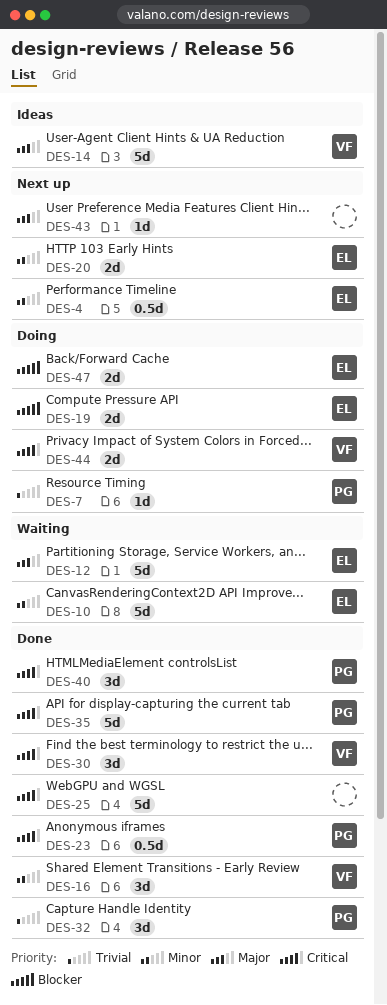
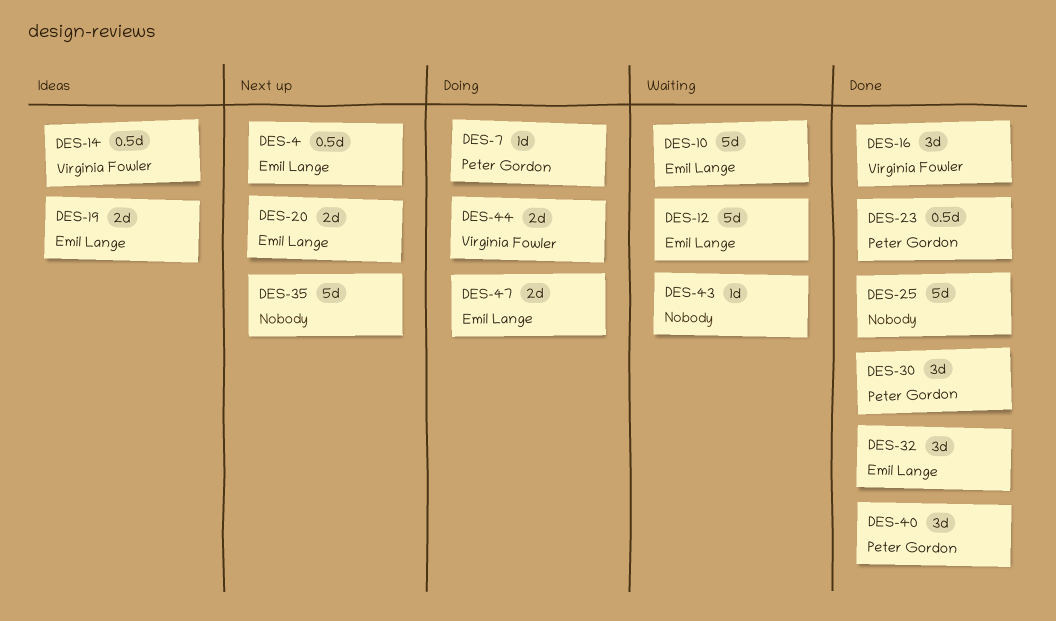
DES-14, estimate: 5d -> 0.5d
DES-19, status: Doing -> Ideas
DES-30, owner: Virginia Fowler -> Peter Gordon
DES-32, owner: Peter Gordon -> Emil Lange
DES-35, status: Done -> Next up
DES-35, owner: Peter Gordon -> none
DES-43, status: Next up -> Waiting

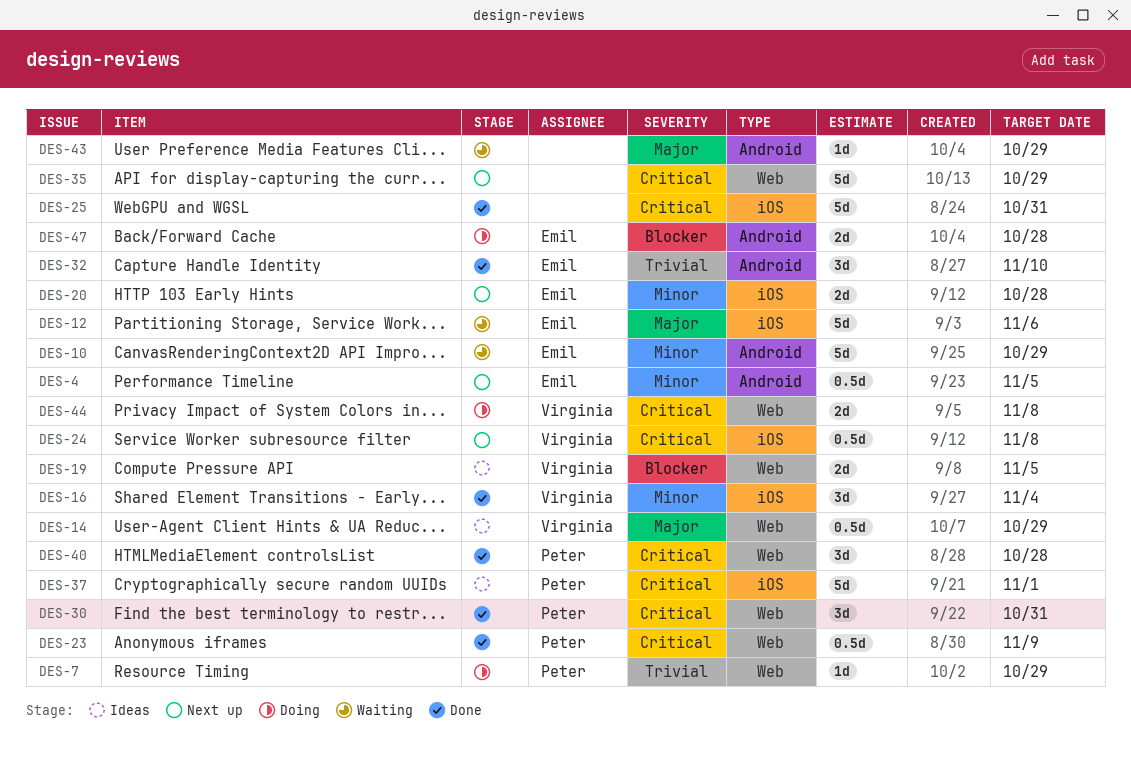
DES-19, owner: Emil Lange -> Virginia Fowler
DES-24: none -> present
DES-37: none -> present

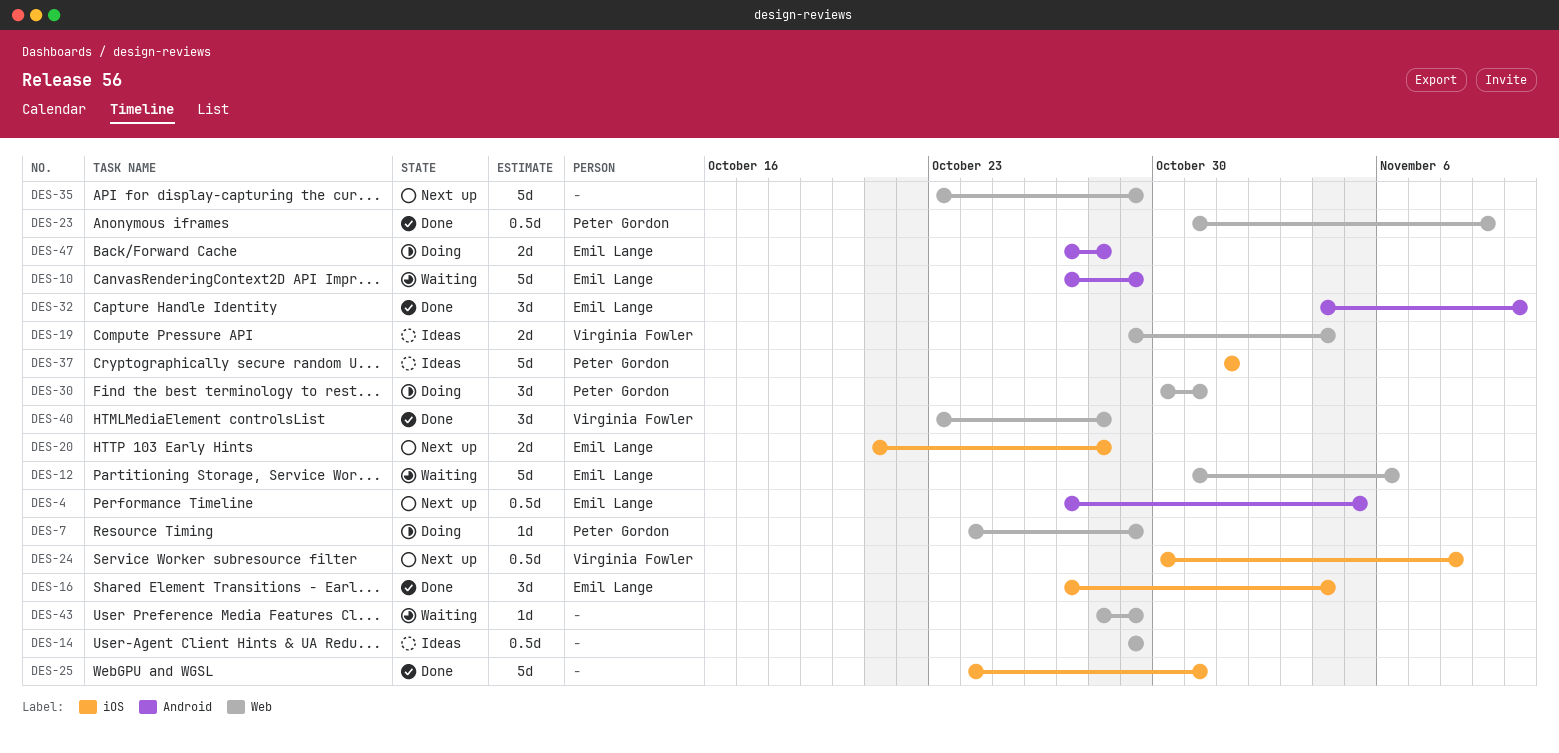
DES-12, label: iOS -> Web
DES-14, owner: Virginia Fowler -> none
DES-16, owner: Virginia Fowler -> Emil Lange
DES-19, due: Nov 5 -> Nov 4
DES-30, status: Done -> Doing
DES-40, owner: Peter Gordon -> Virginia Fowler
DES-43, label: Android -> Web
DES-44: present -> none

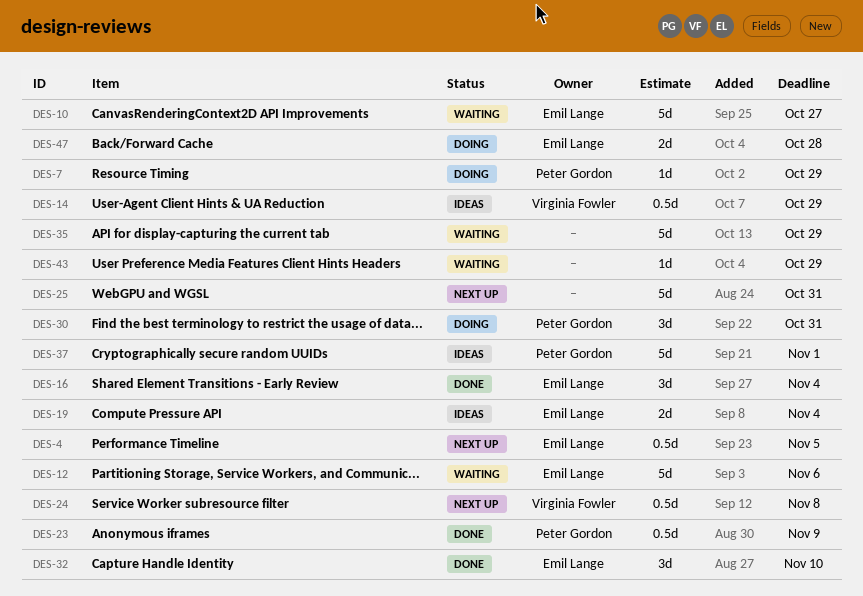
DES-10, due: Oct 29 -> Oct 27
DES-14, owner: none -> Virginia Fowler
DES-19, owner: Virginia Fowler -> Emil Lange
DES-20: present -> none
DES-25, status: Done -> Next up
DES-35, status: Next up -> Waiting
DES-40: present -> none

